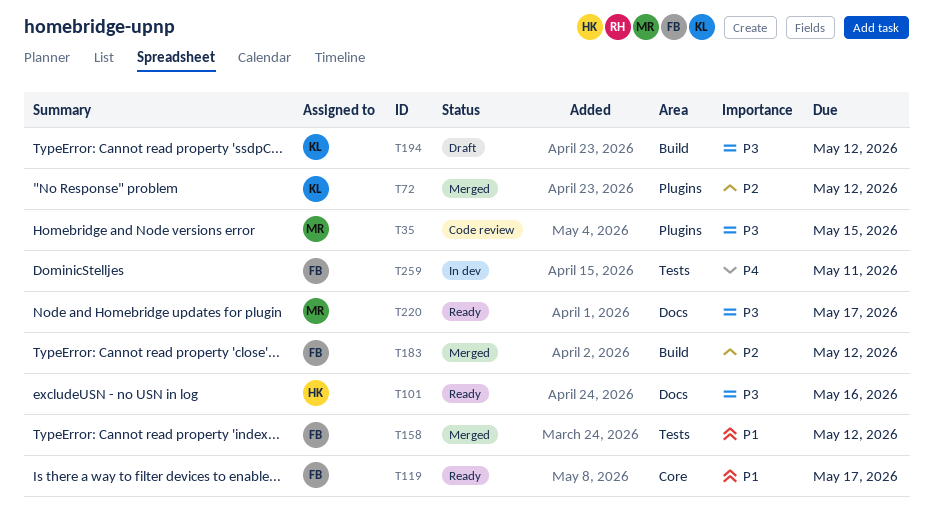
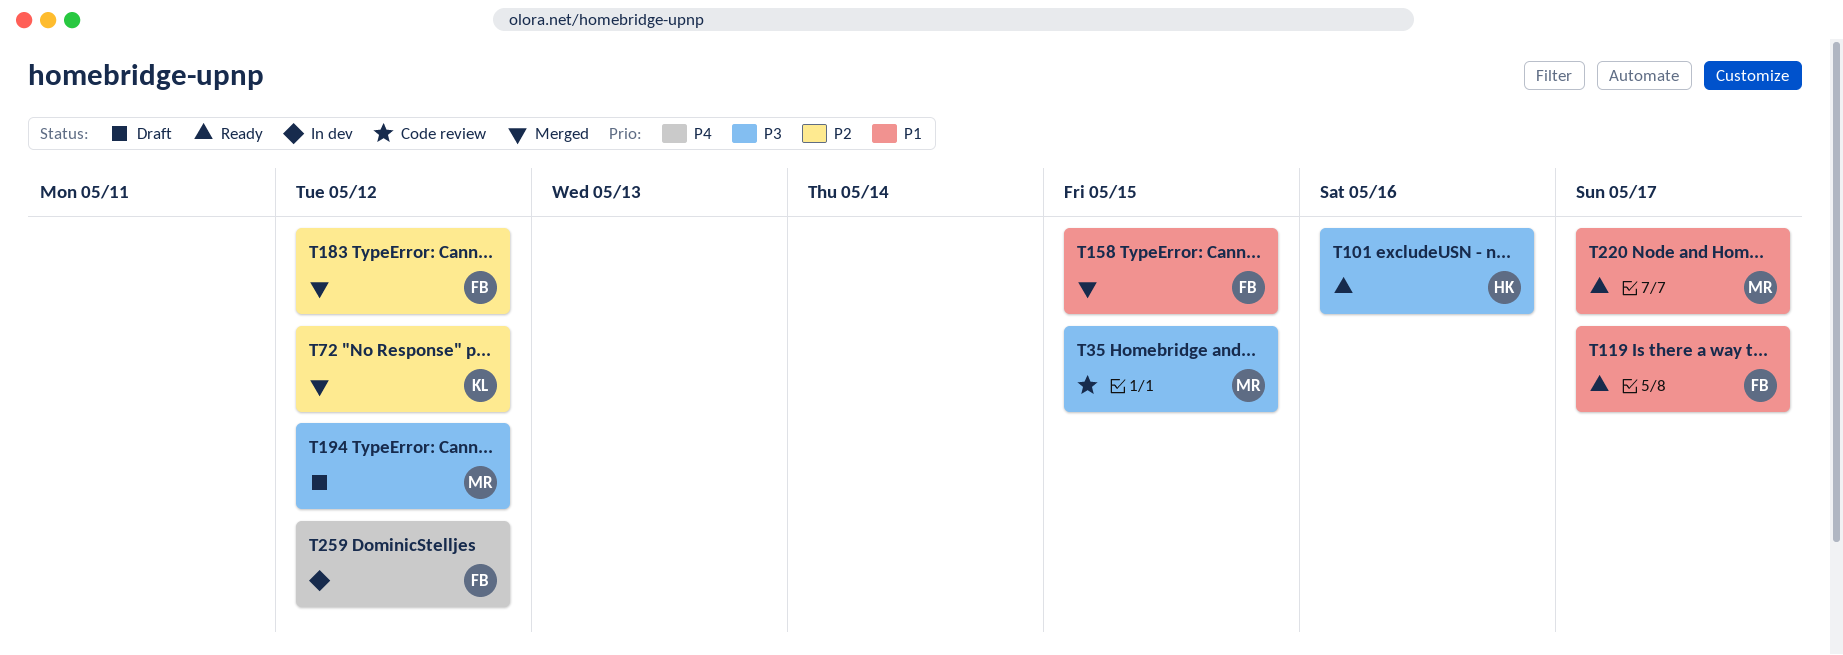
T158, due: May 12 -> May 15
T194, owner: KL -> MR
T220, priority: P3 -> P1
T259, due: May 11 -> May 12

